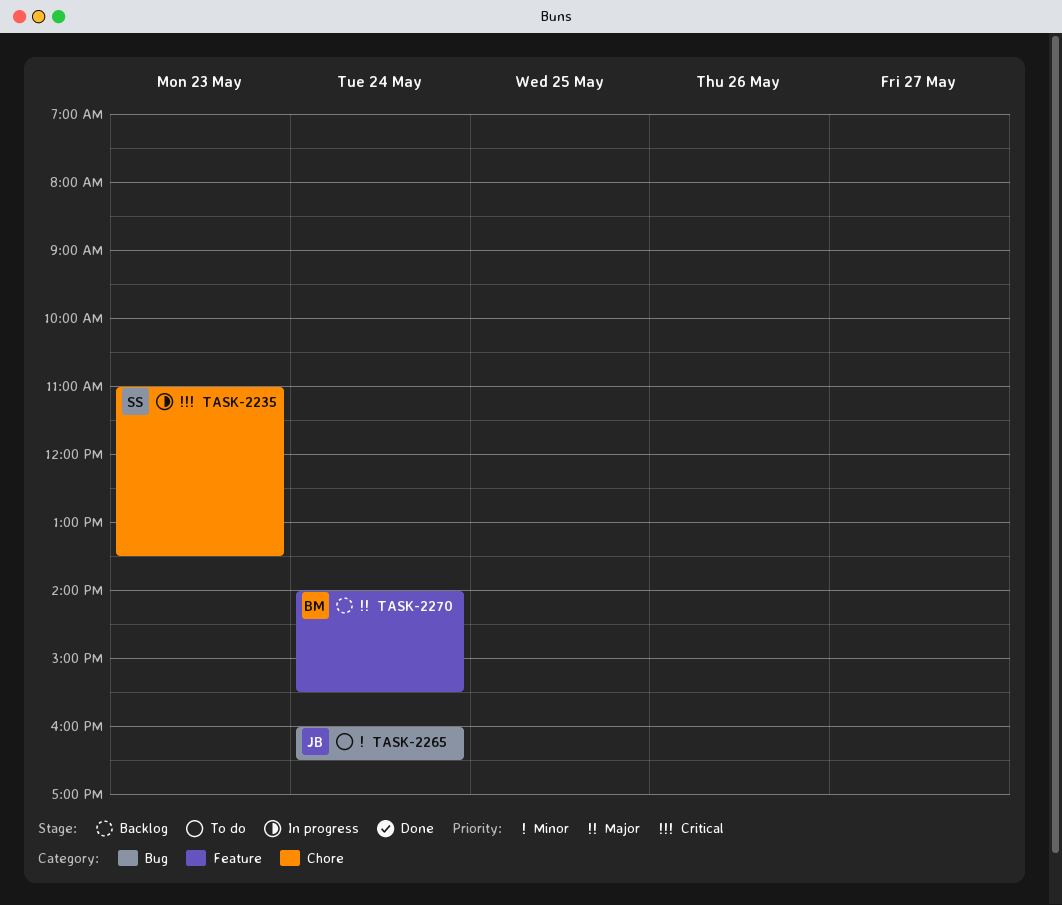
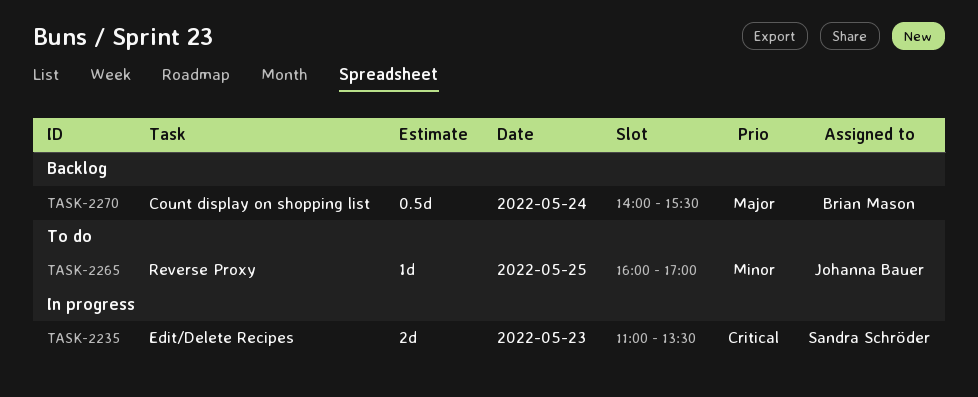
TASK-2265, day: May 24 -> May 25
TASK-2265, ends: 16:30 -> 17:00

